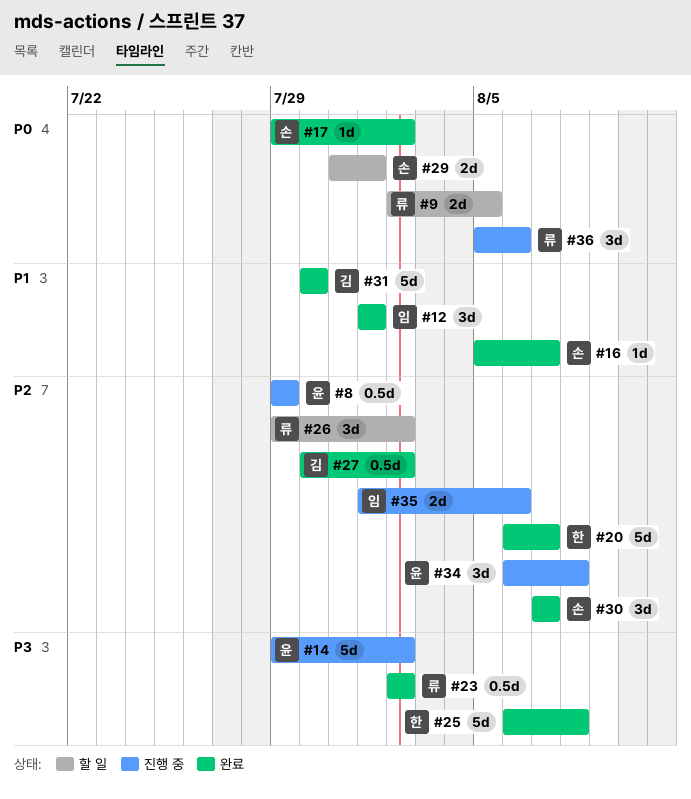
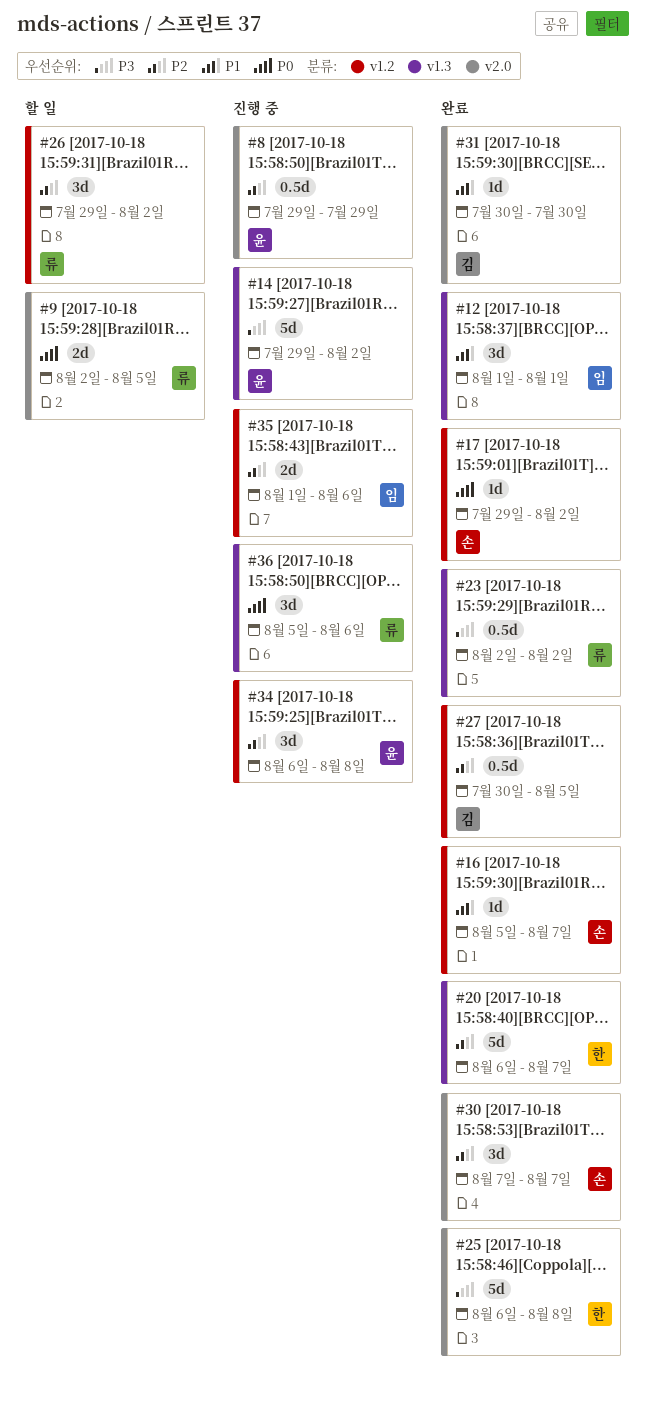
#27, due: Aug 2 -> Aug 5
#29: present -> none
#31, estimate: 5d -> 1d

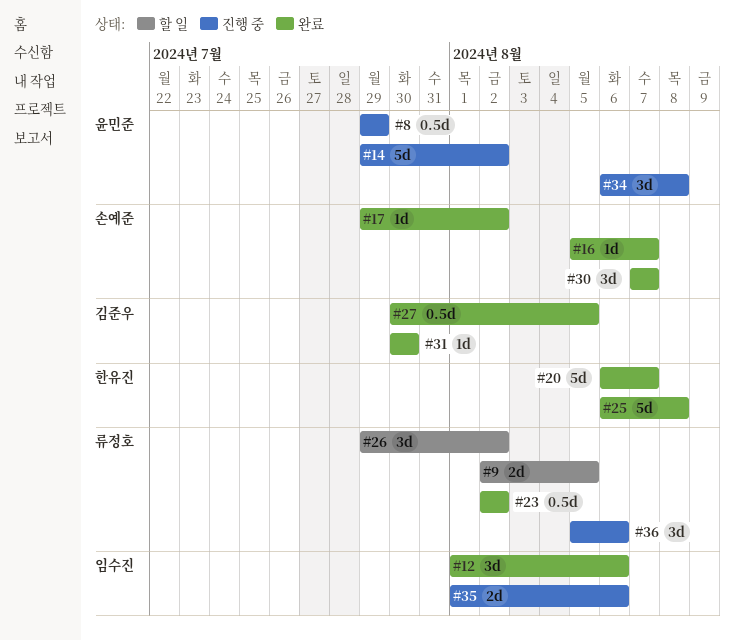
#12, due: Aug 1 -> Aug 6

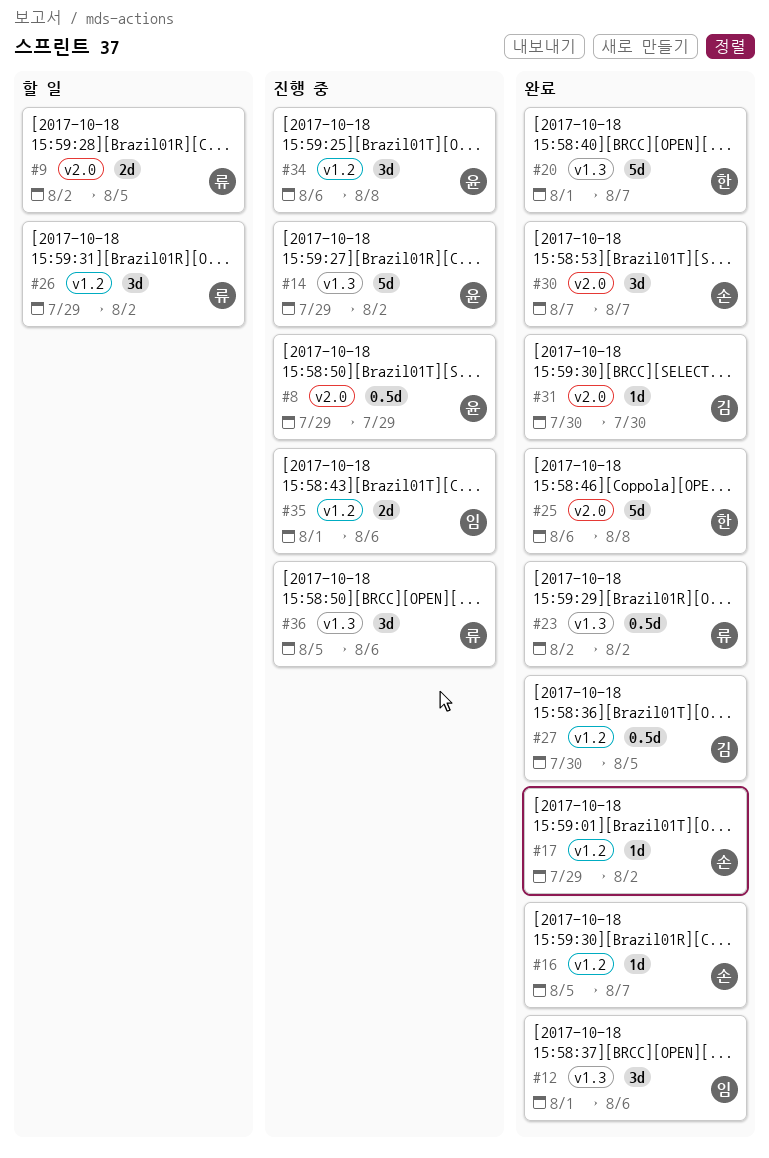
#20, start: Aug 6 -> Aug 1

